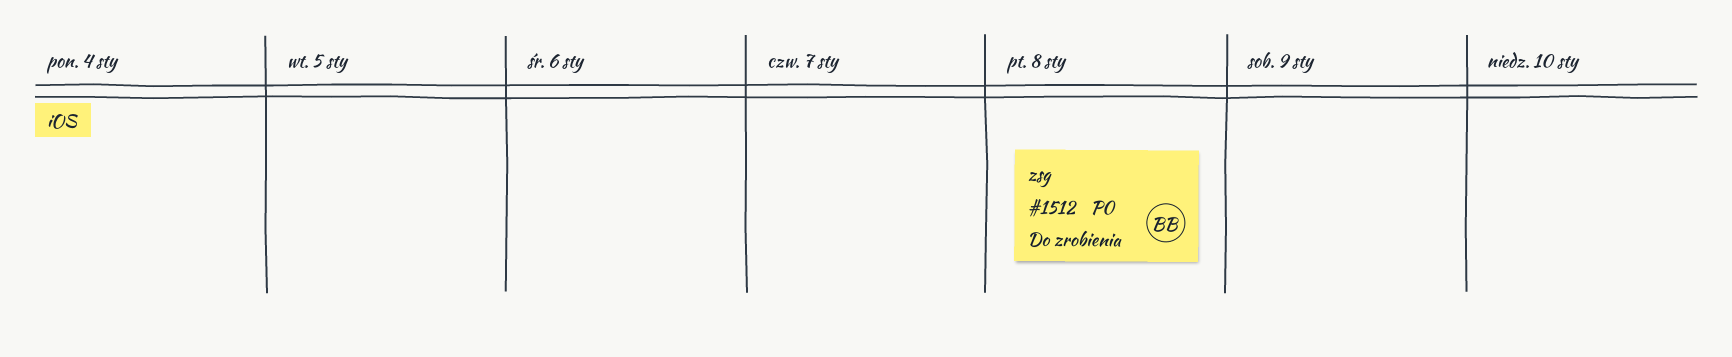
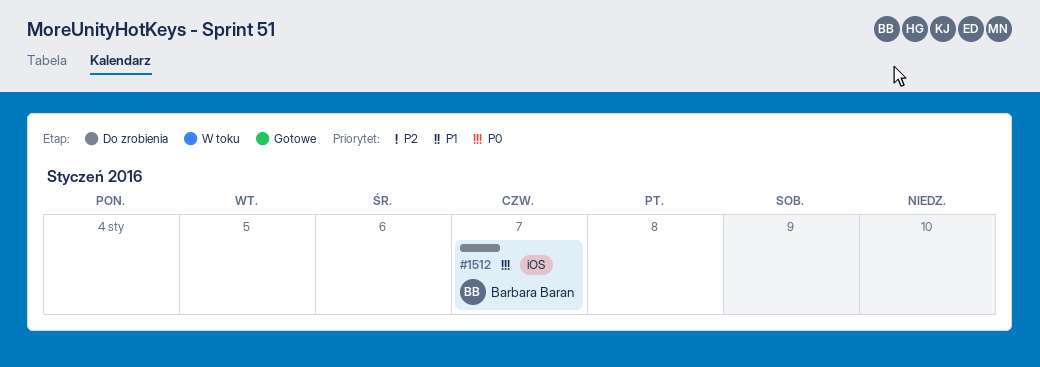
#1512, due: Jan 8 -> Jan 7

